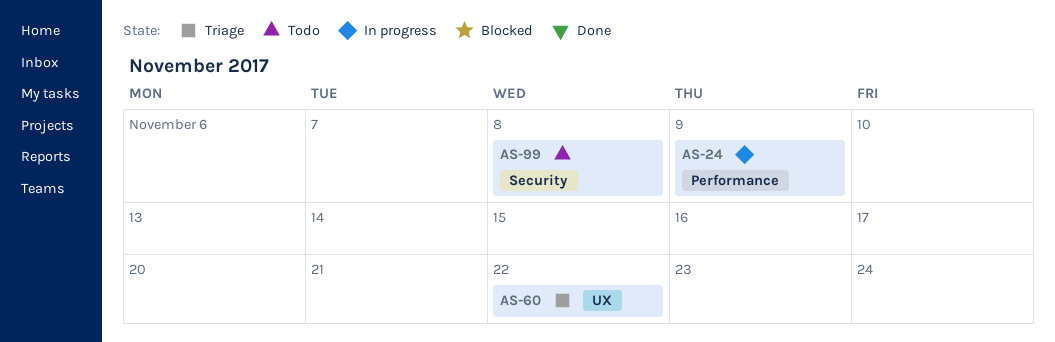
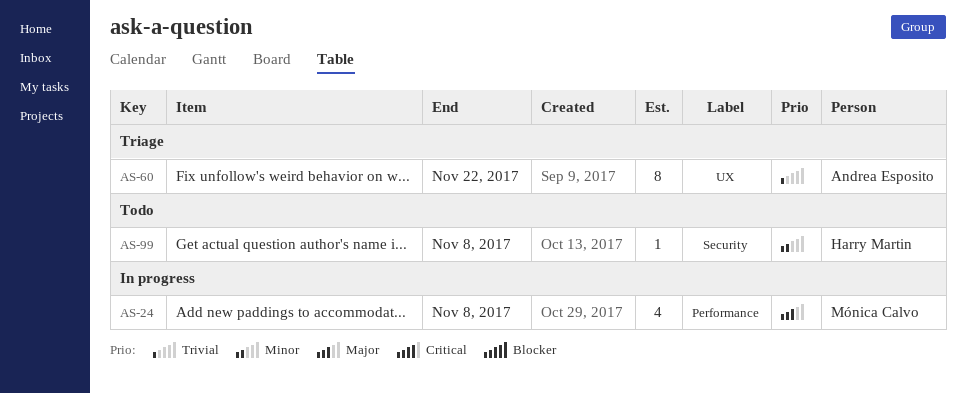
AS-24, due: Nov 9 -> Nov 8

